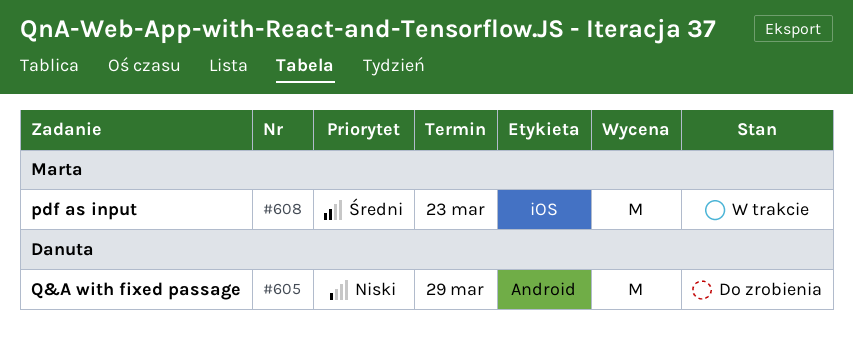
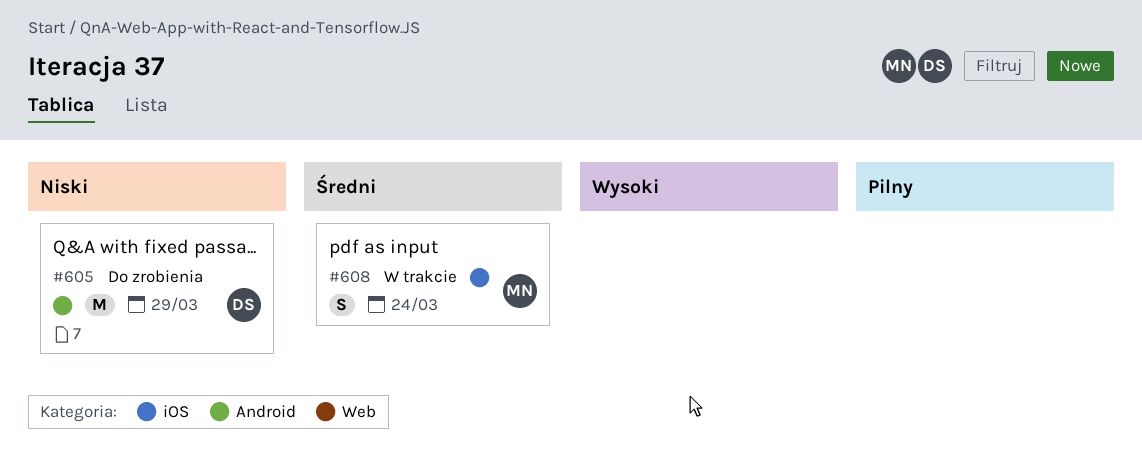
#608, estimate: M -> S
#608, due: Mar 23 -> Mar 24

